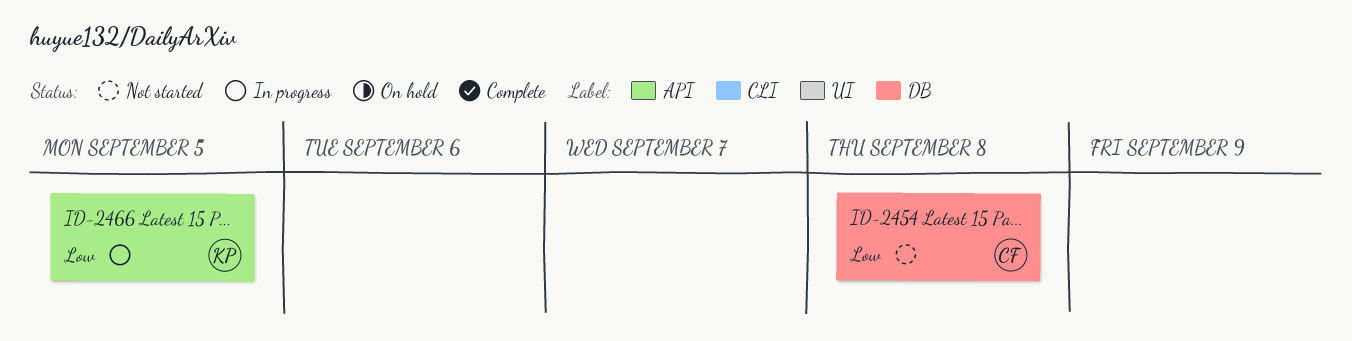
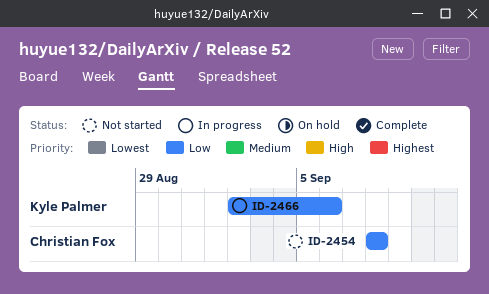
ID-2466, due: Sep 5 -> Sep 6

